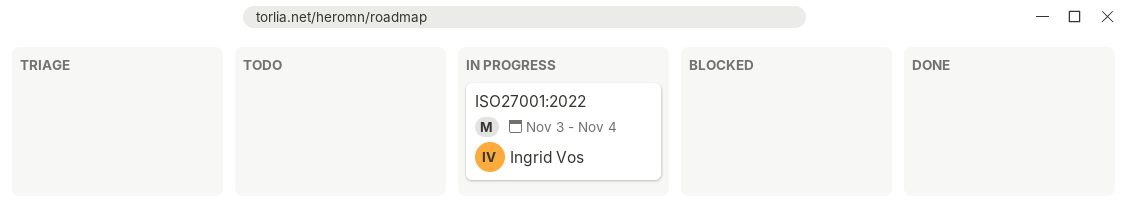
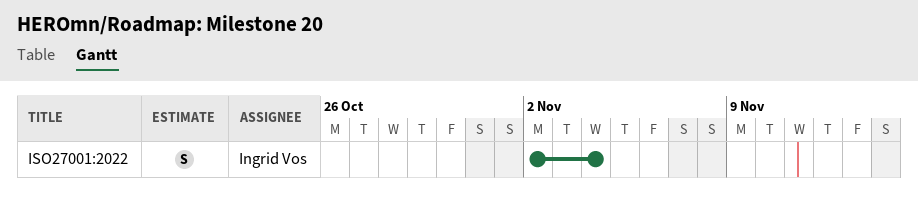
ISO27001:2022, estimate: M -> S
ISO27001:2022, start: Nov 3 -> Nov 2

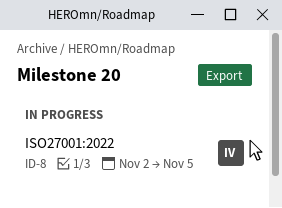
ISO27001:2022, due: Nov 4 -> Nov 5

